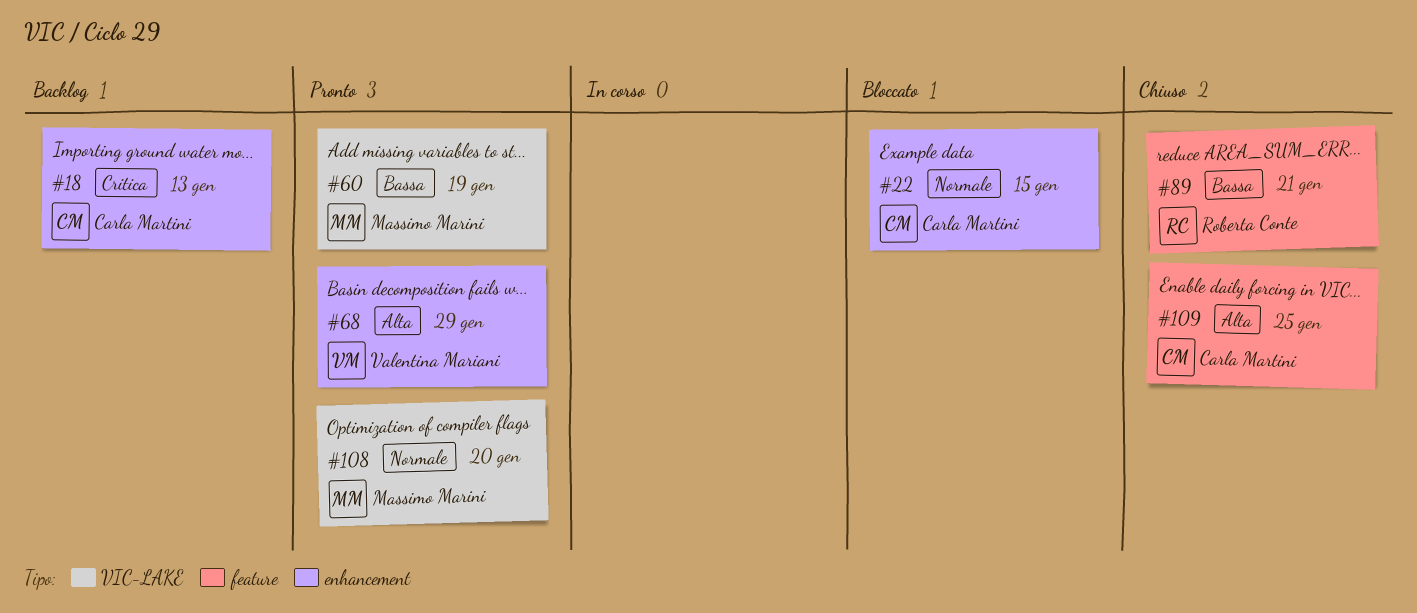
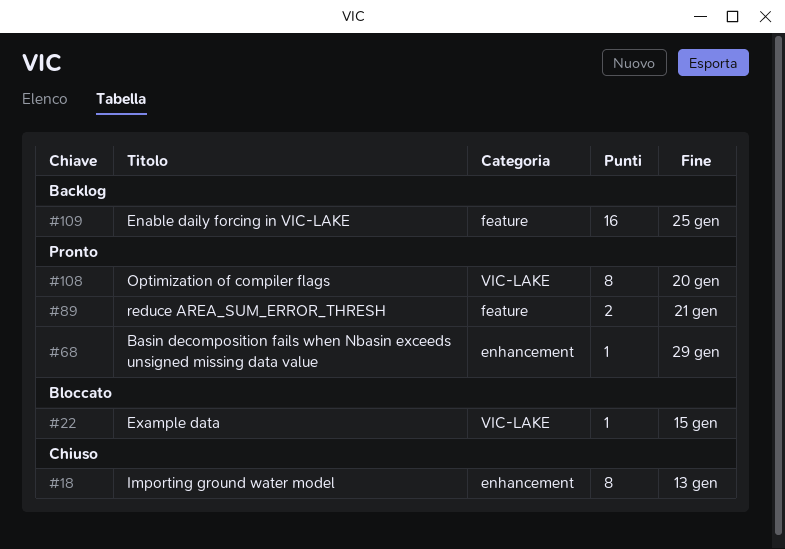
#18, status: Backlog -> Chiuso
#22, label: enhancement -> VIC-LAKE
#60: present -> none
#89, status: Chiuso -> Pronto
#109, status: Chiuso -> Backlog

